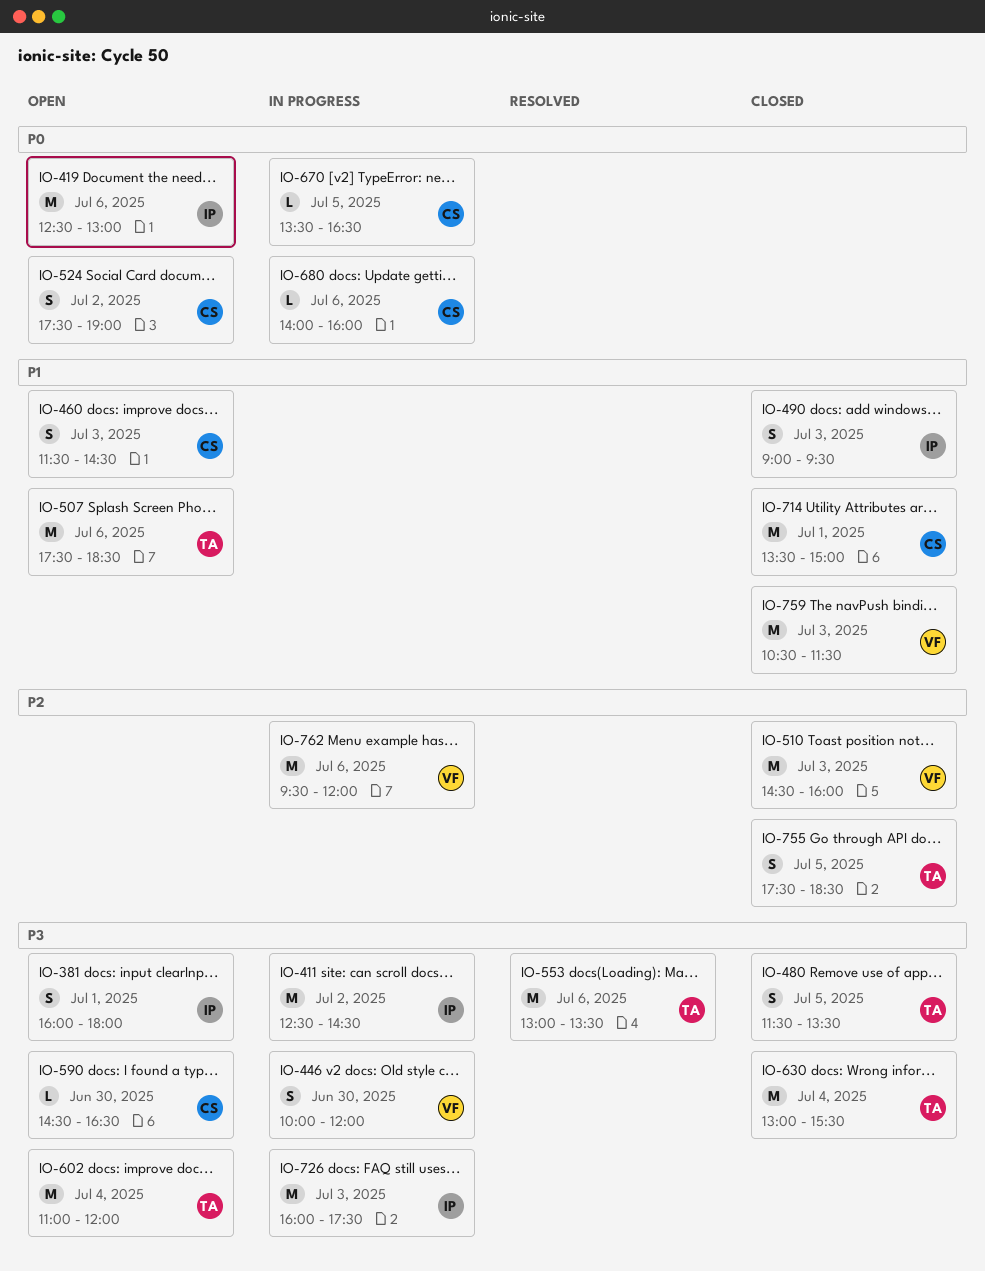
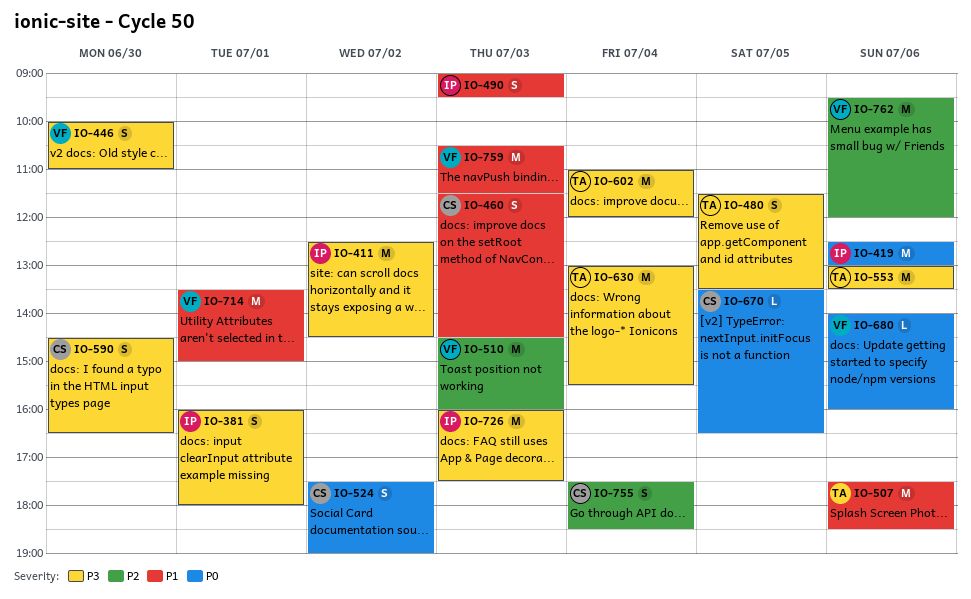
IO-446, ends: 12:00 -> 11:00
IO-590, estimate: L -> S
IO-680, owner: CS -> VF
IO-714, owner: CS -> VF
IO-755, owner: TA -> CS
IO-755, day: Jul 5 -> Jul 4

